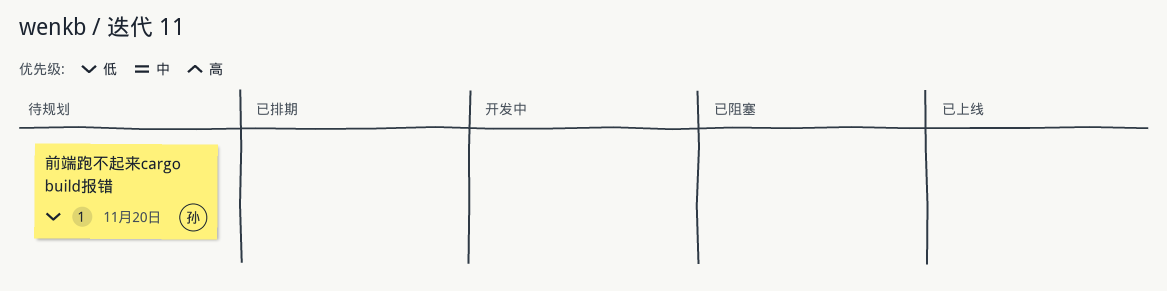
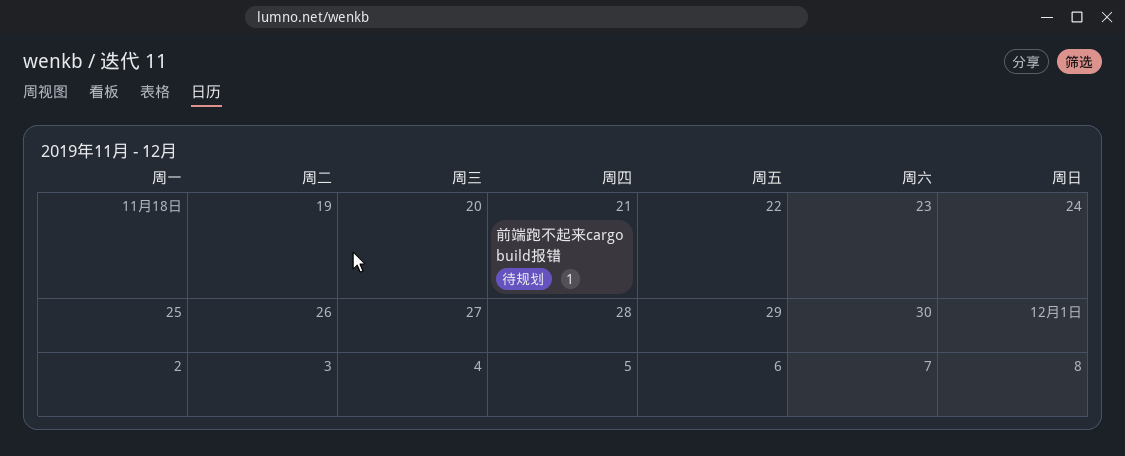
前端跑不起来cargo build报错, due: Nov 20 -> Nov 21

